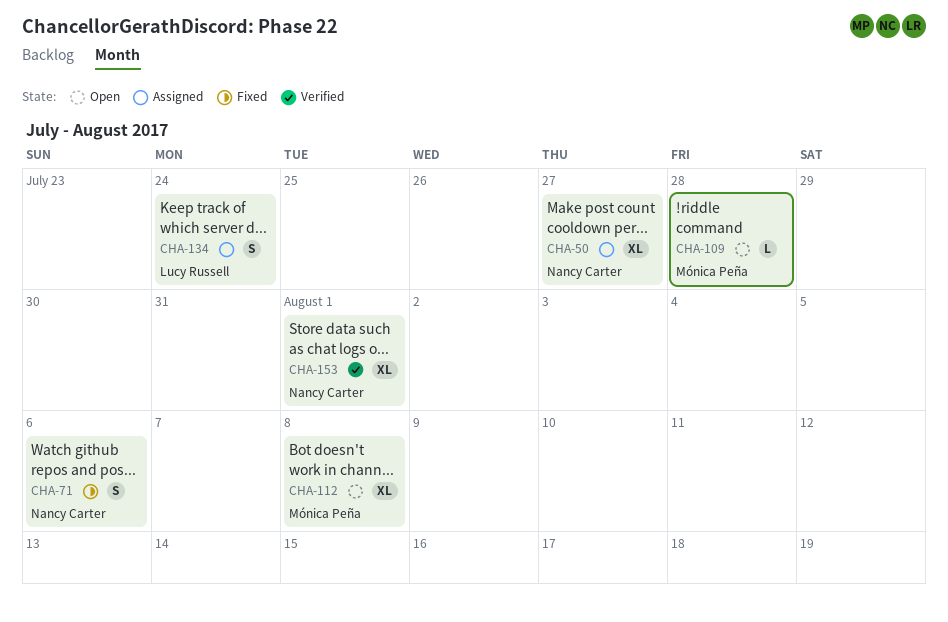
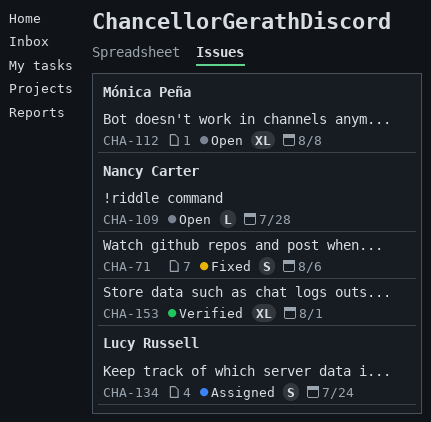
CHA-50: present -> none
CHA-109, owner: Mónica Peña -> Nancy Carter

